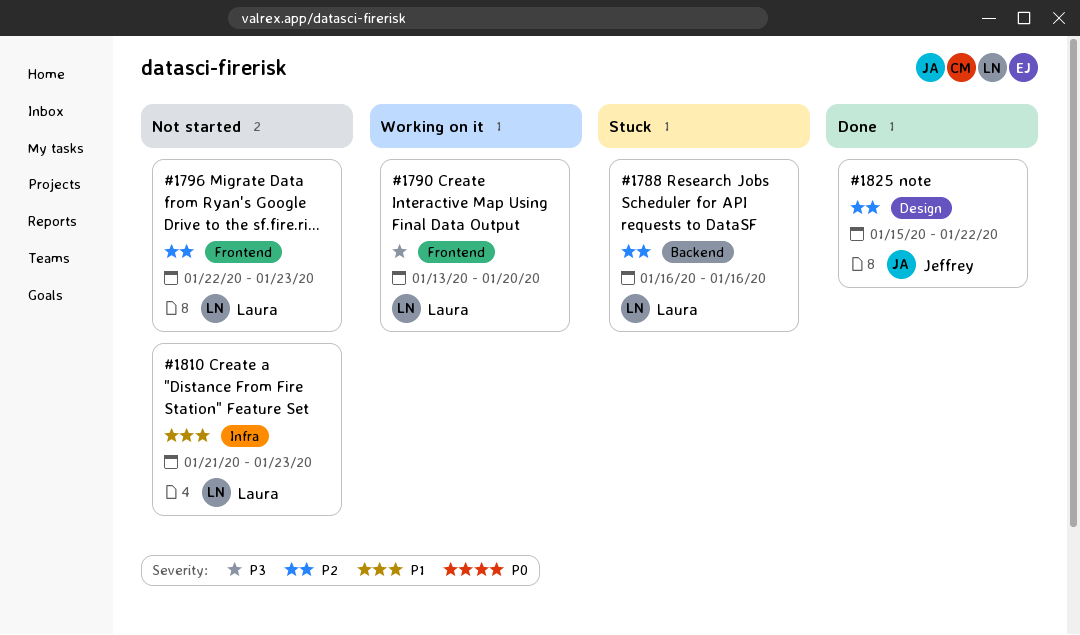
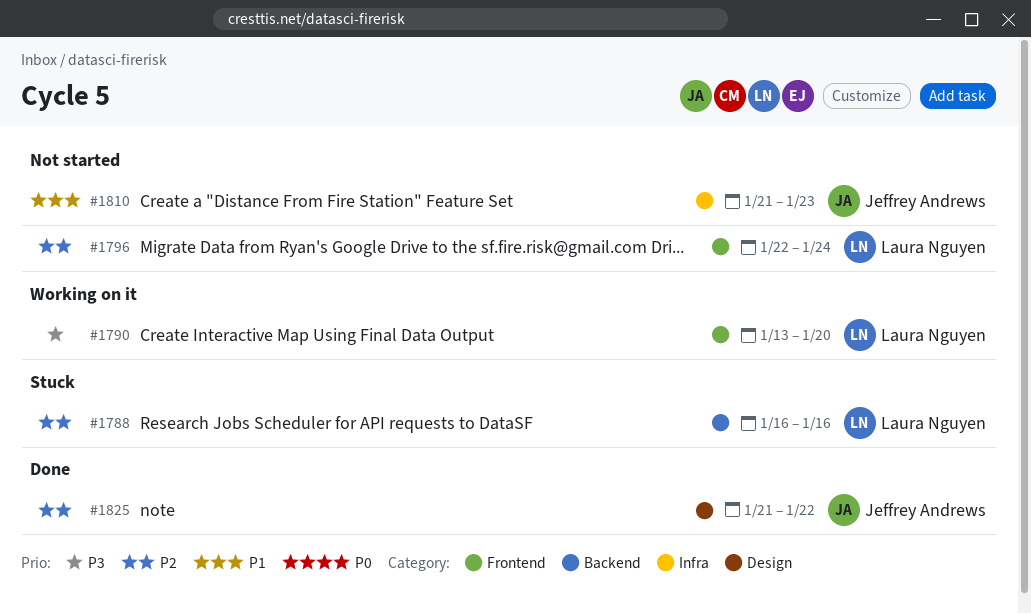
#1796, due: Jan 23 -> Jan 24
#1810, owner: Laura Nguyen -> Jeffrey Andrews
#1825, start: Jan 15 -> Jan 21

